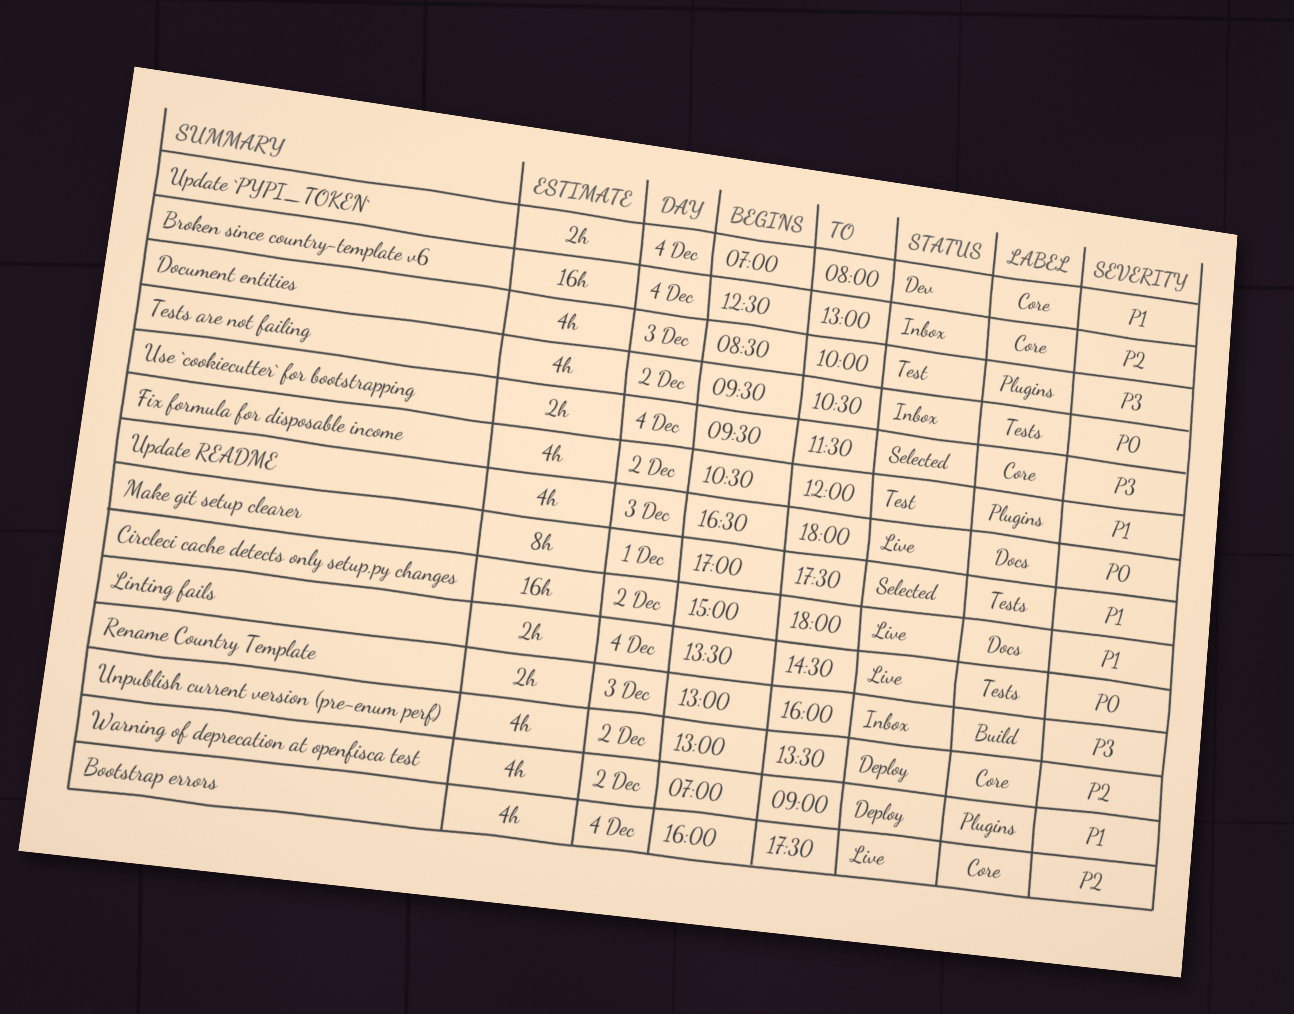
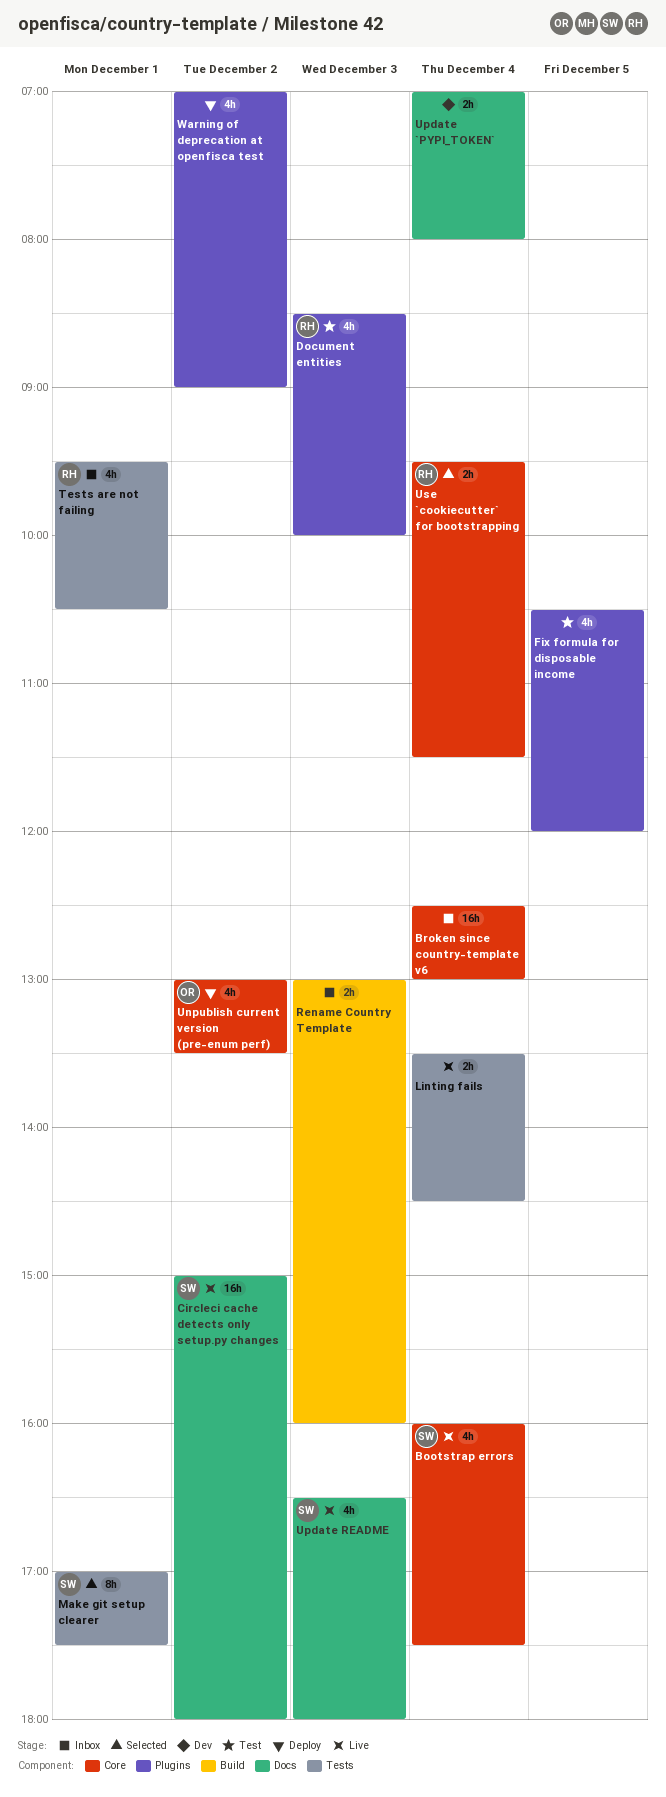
Fix formula for disposable income, day: Dec 2 -> Dec 5
Tests are not failing, day: Dec 2 -> Dec 1
Update `PYPI_TOKEN`, label: Core -> Docs

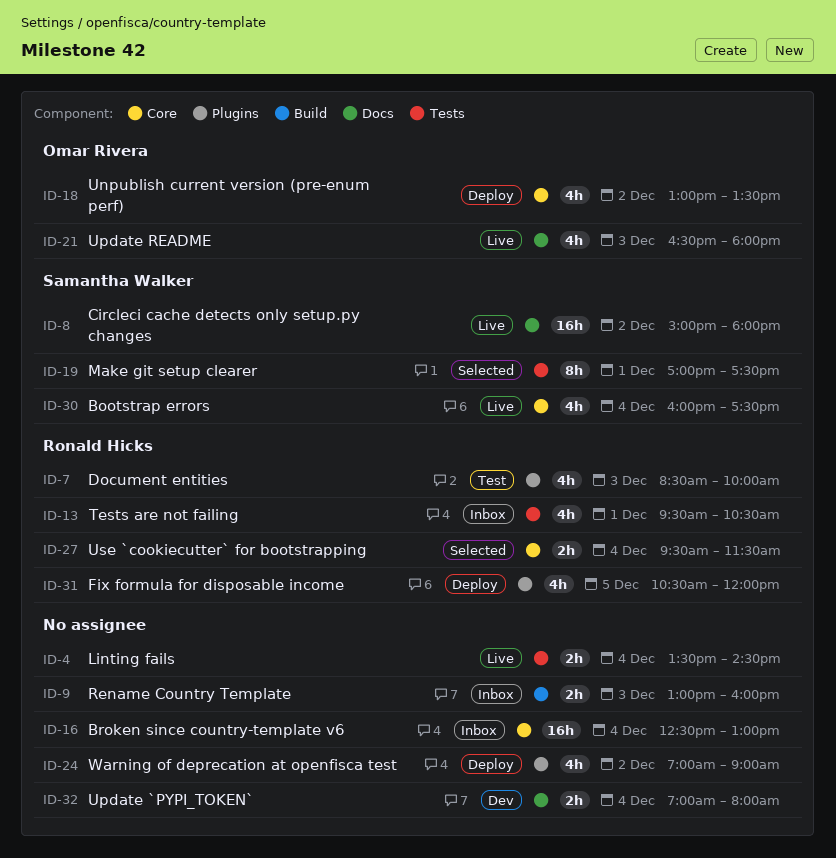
Fix formula for disposable income, status: Test -> Deploy
Fix formula for disposable income, owner: none -> Ronald Hicks
Update README, owner: Samantha Walker -> Omar Rivera

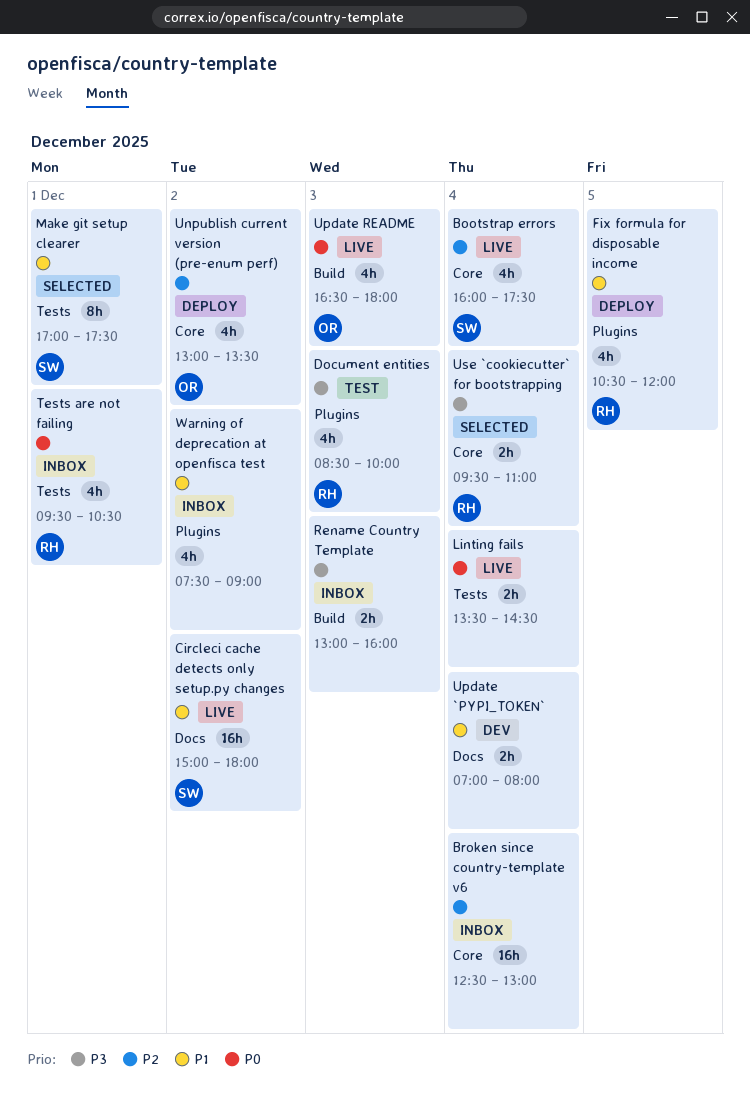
Update README, label: Docs -> Build
Use `cookiecutter` for bootstrapping, ends: 11:30 -> 11:00
Warning of deprecation at openfisca test, status: Deploy -> Inbox
Warning of deprecation at openfisca test, begins: 07:00 -> 07:30

